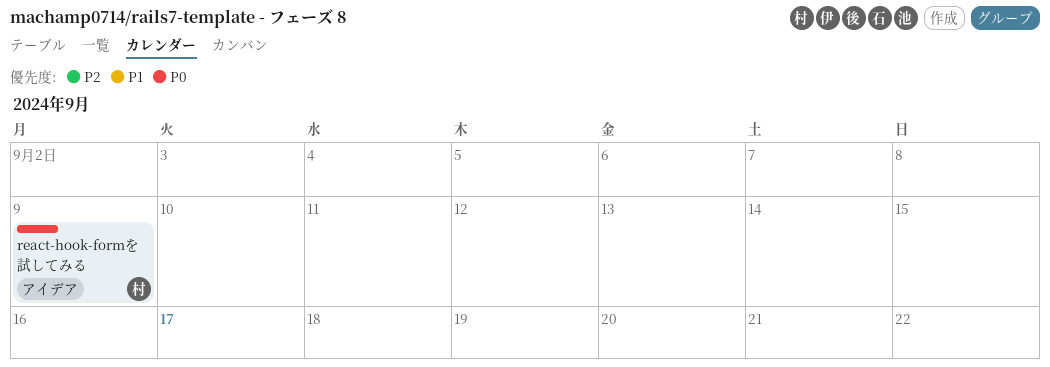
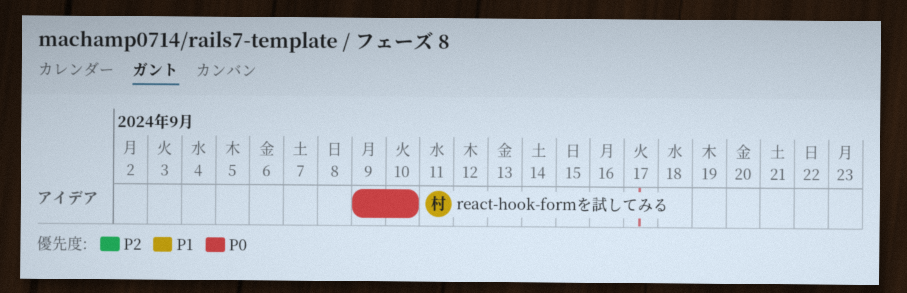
react-hook-formを試してみる, due: Sep 9 -> Sep 10

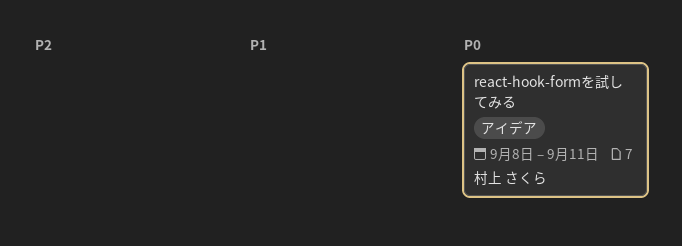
react-hook-formを試してみる, start: Sep 9 -> Sep 8
react-hook-formを試してみる, due: Sep 10 -> Sep 11

